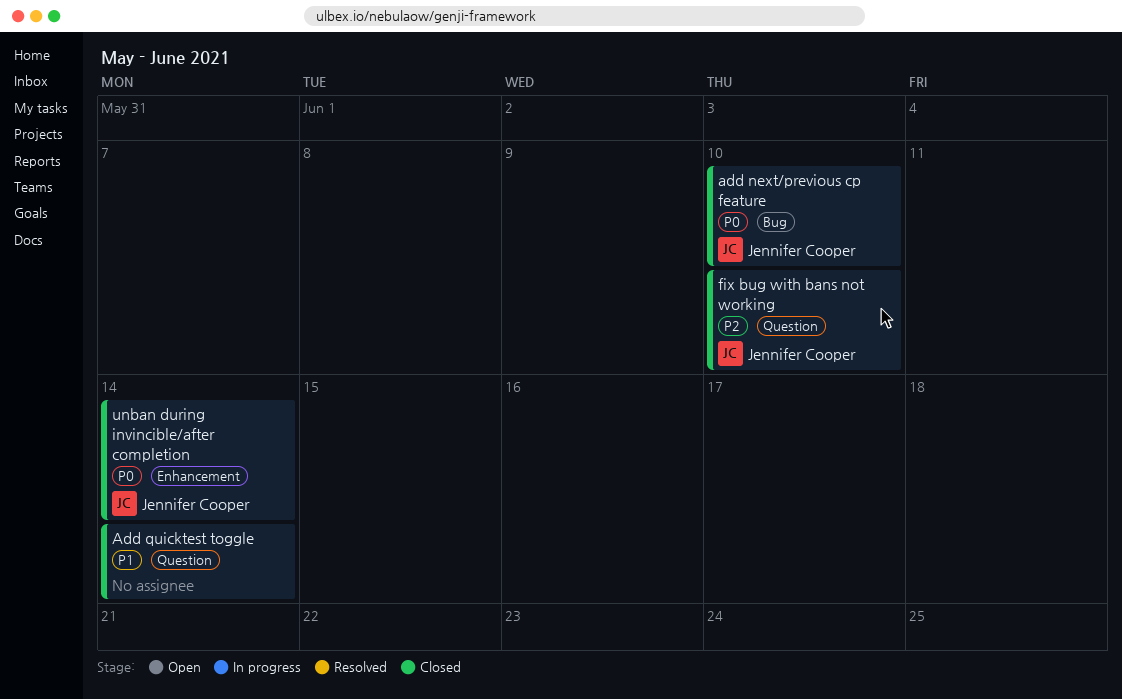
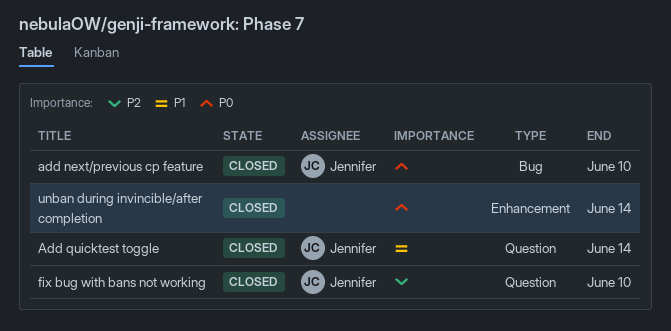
Add quicktest toggle, owner: none -> Jennifer Cooper
unban during invincible/after completion, owner: Jennifer Cooper -> none

